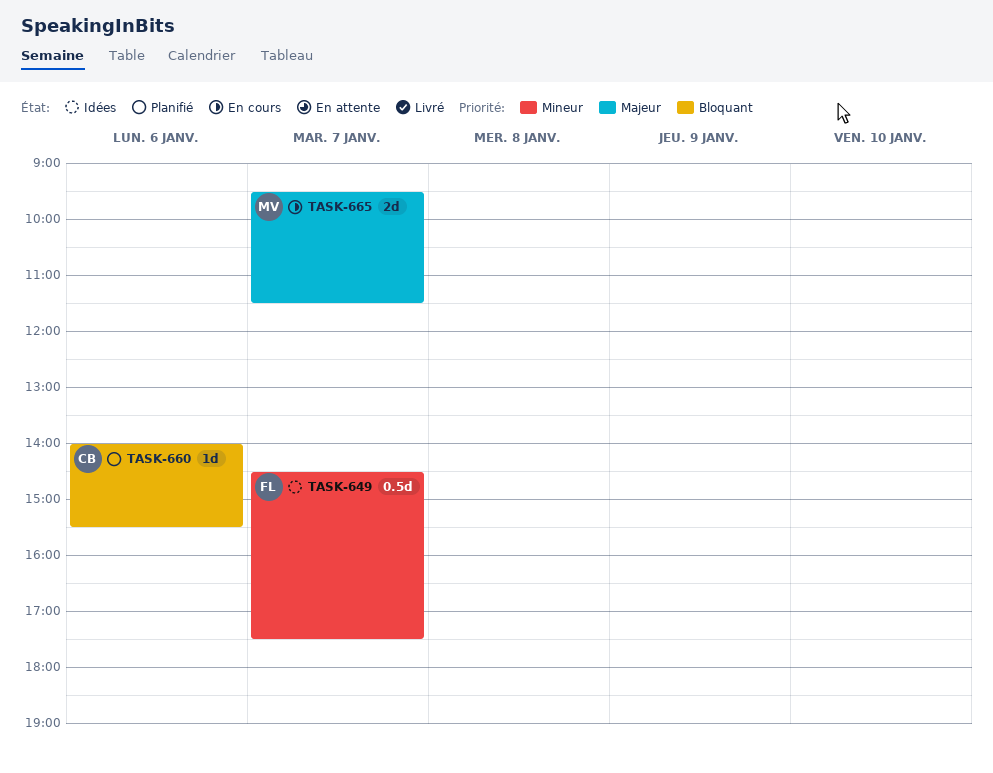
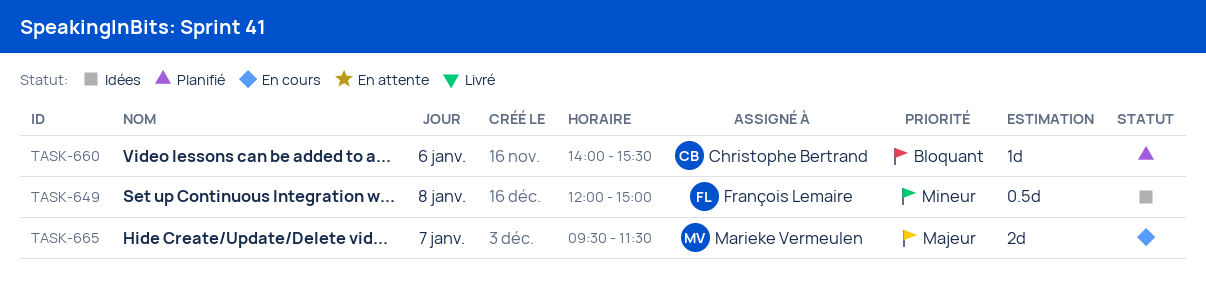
TASK-649, day: Jan 7 -> Jan 8
TASK-649, begins: 14:30 -> 12:00
TASK-649, ends: 17:30 -> 15:00

